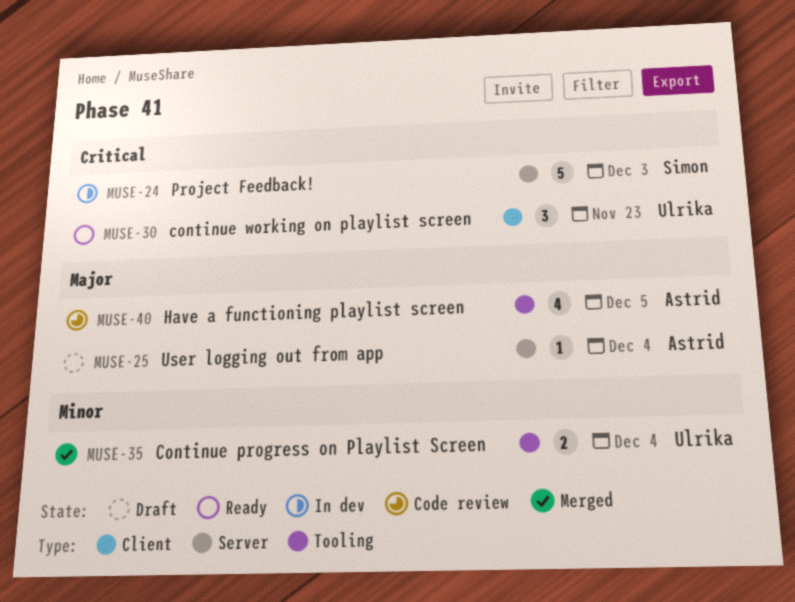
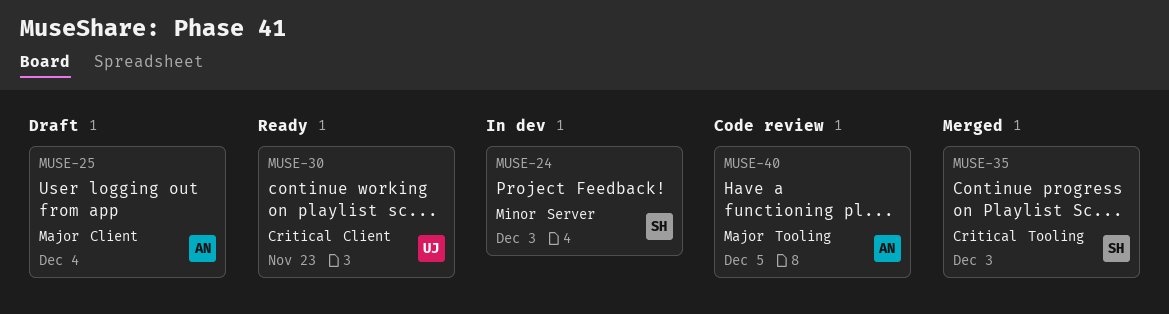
MUSE-24, priority: Critical -> Minor
MUSE-25, label: Server -> Client
MUSE-35, owner: Ulrika -> Simon
MUSE-35, priority: Minor -> Critical
MUSE-35, due: Dec 4 -> Dec 3

